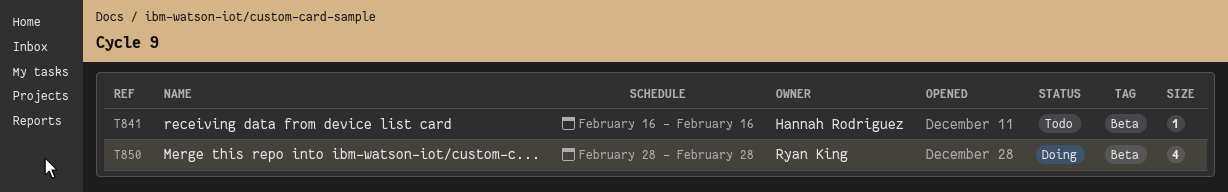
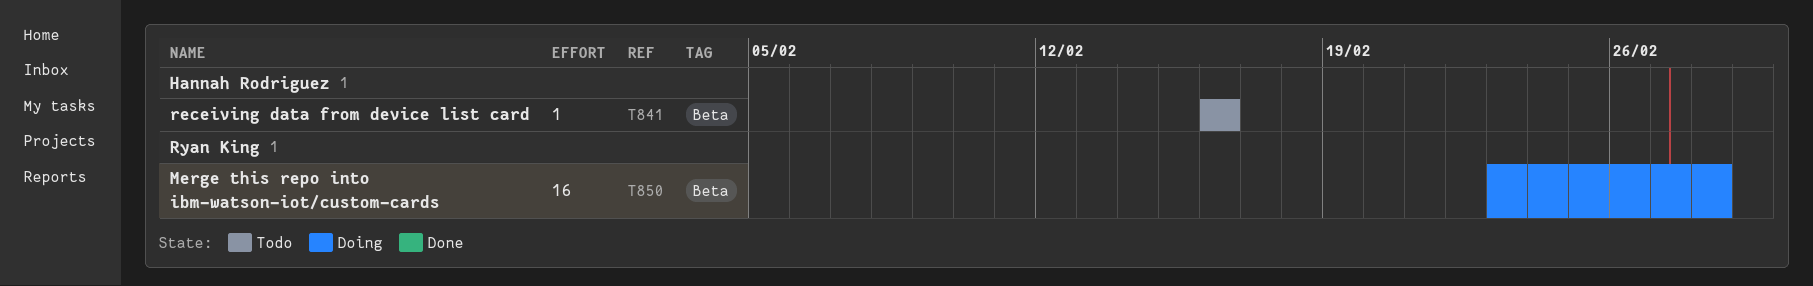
T850, estimate: 4 -> 16
T850, start: Feb 28 -> Feb 23

